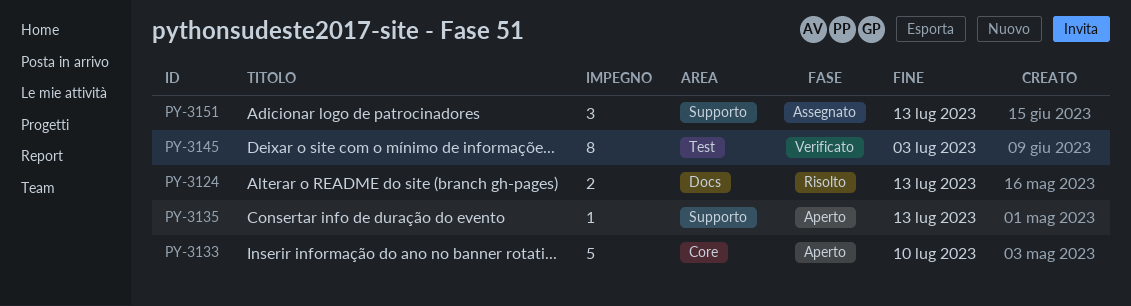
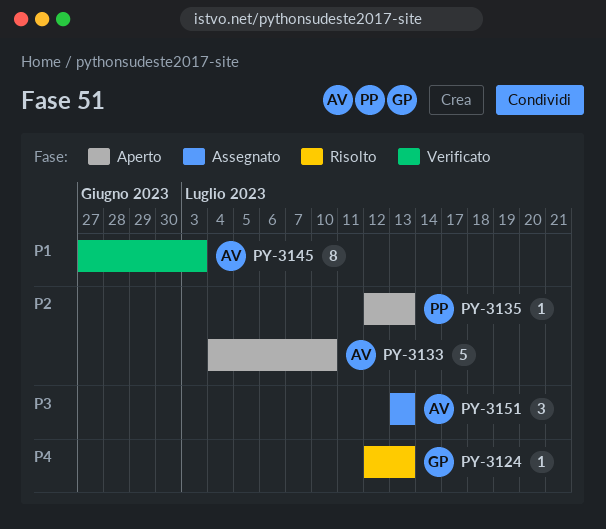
PY-3124, estimate: 2 -> 1

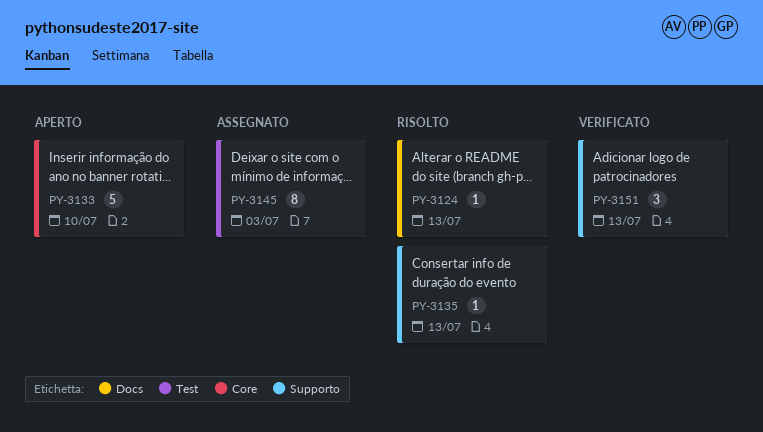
PY-3135, status: Aperto -> Risolto
PY-3145, status: Verificato -> Assegnato
PY-3151, status: Assegnato -> Verificato

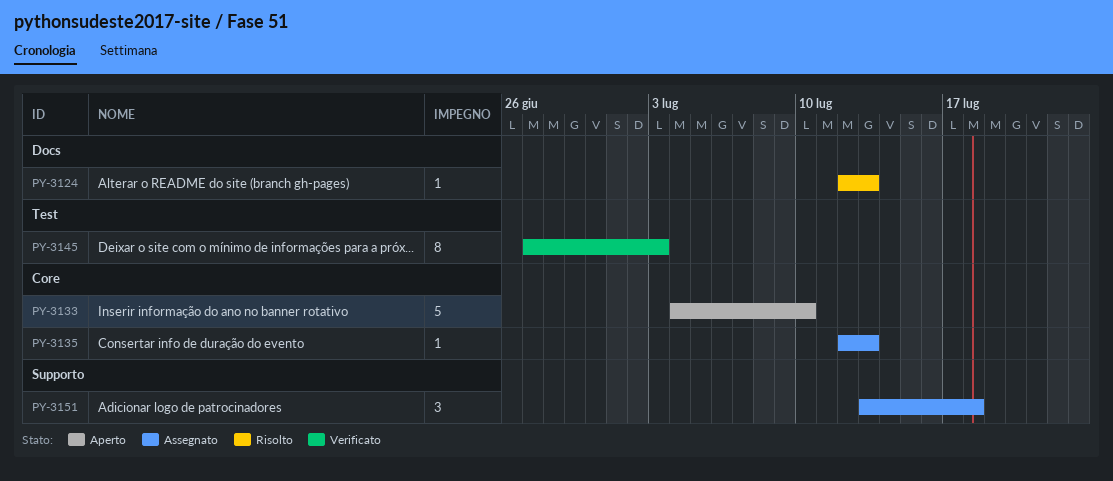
PY-3135, status: Risolto -> Assegnato
PY-3135, label: Supporto -> Core
PY-3145, status: Assegnato -> Verificato
PY-3151, status: Verificato -> Assegnato
PY-3151, due: Jul 13 -> Jul 18

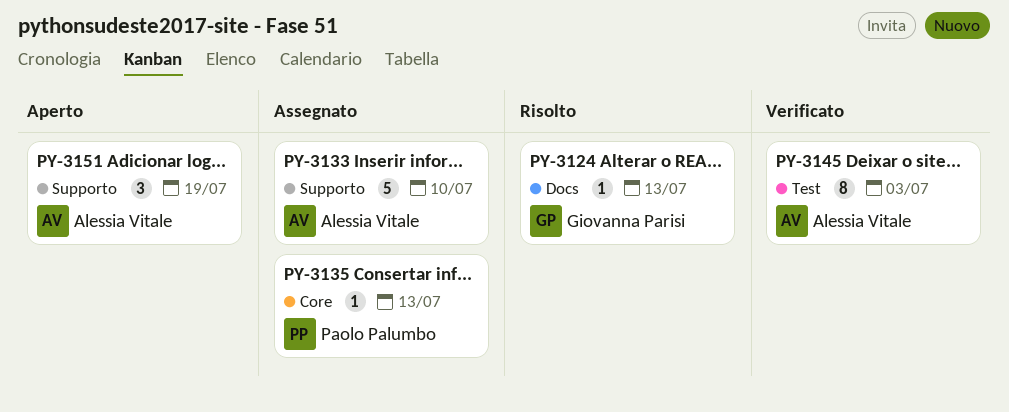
PY-3133, status: Aperto -> Assegnato
PY-3133, label: Core -> Supporto
PY-3151, status: Assegnato -> Aperto
PY-3151, due: Jul 18 -> Jul 19

